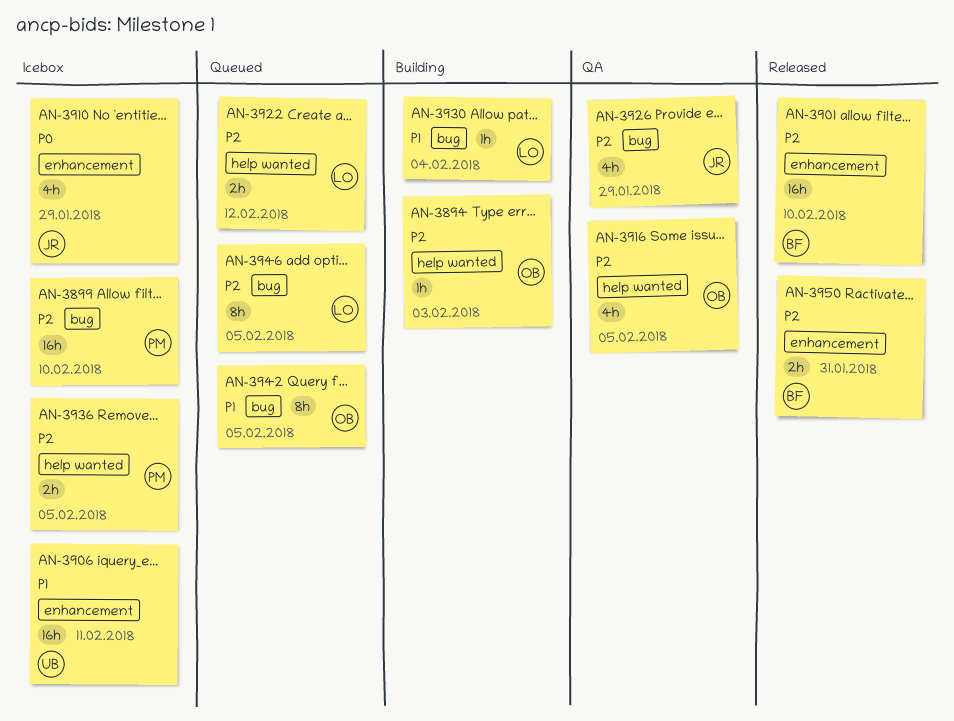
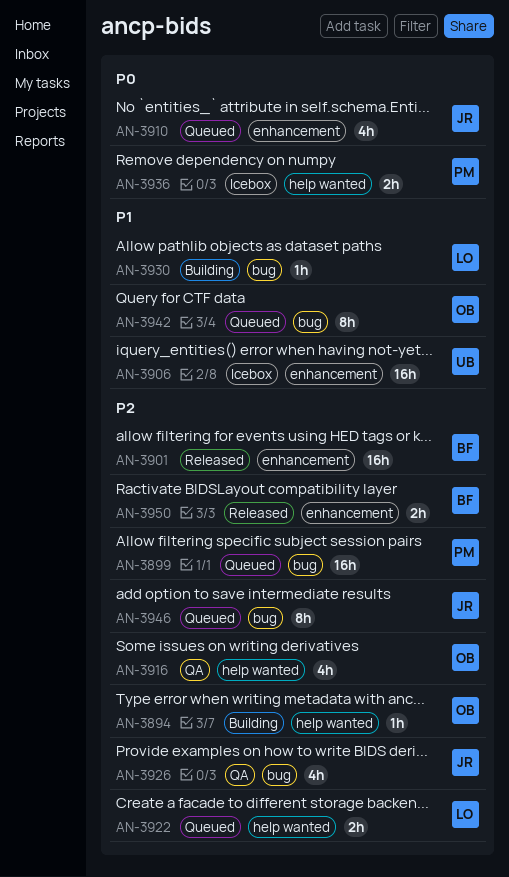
AN-3899, status: Icebox -> Queued
AN-3910, status: Icebox -> Queued
AN-3936, priority: P2 -> P0
AN-3946, owner: LO -> JR

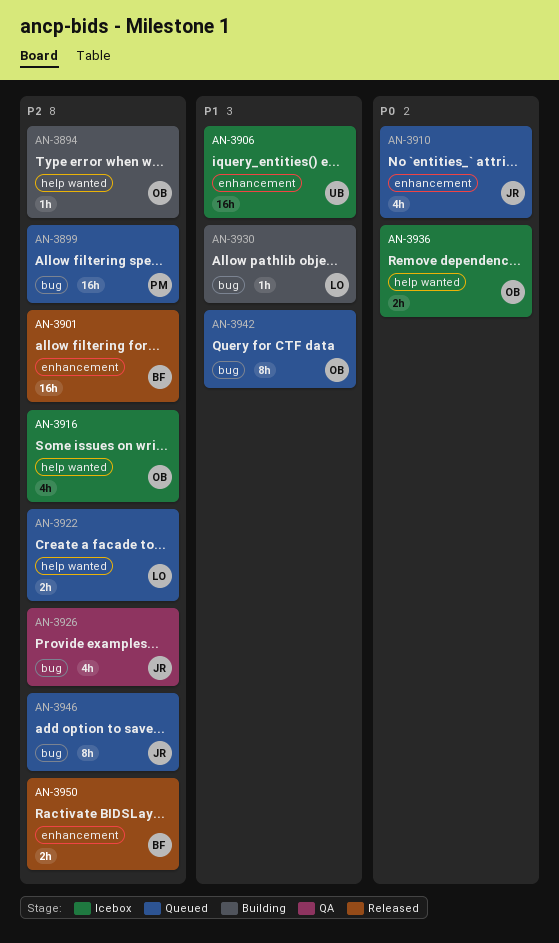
AN-3916, status: QA -> Icebox
AN-3936, owner: PM -> OB

